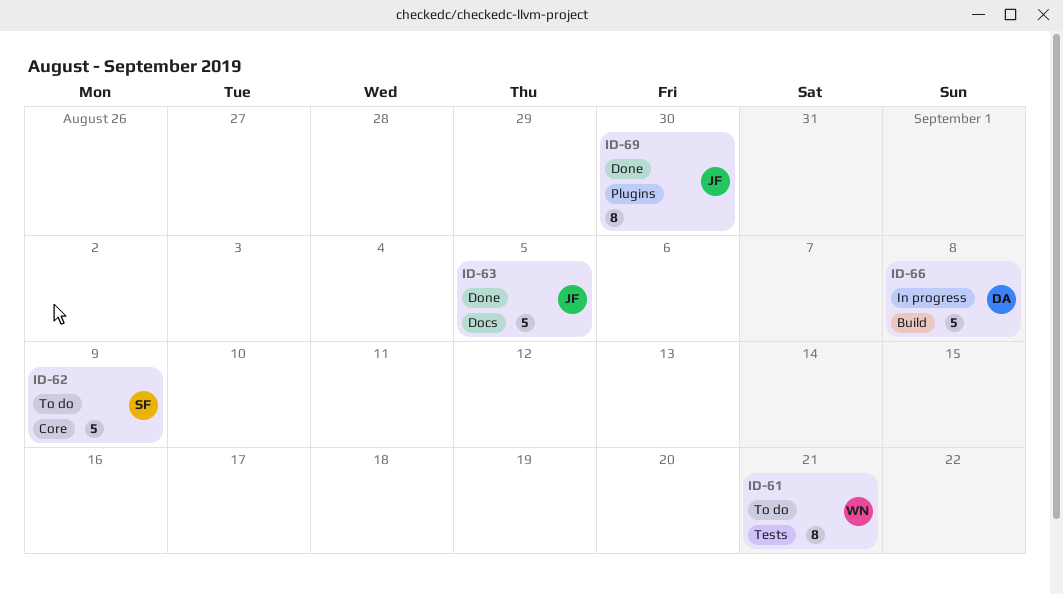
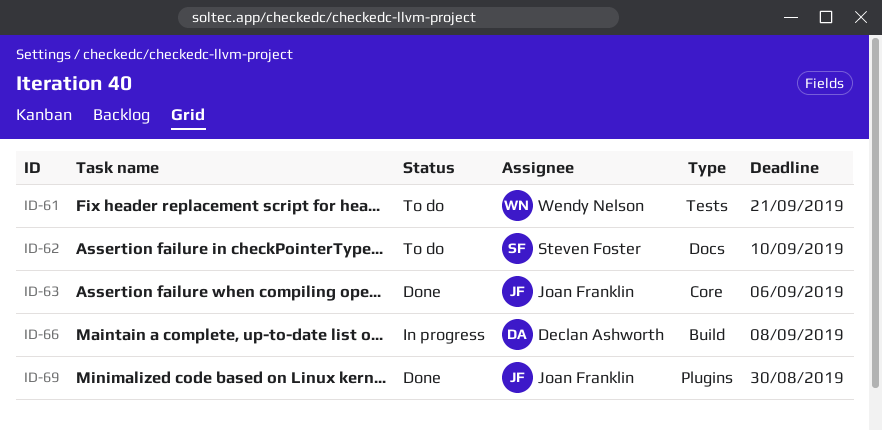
ID-62, label: Core -> Docs
ID-62, due: Sep 9 -> Sep 10
ID-63, label: Docs -> Core
ID-63, due: Sep 5 -> Sep 6

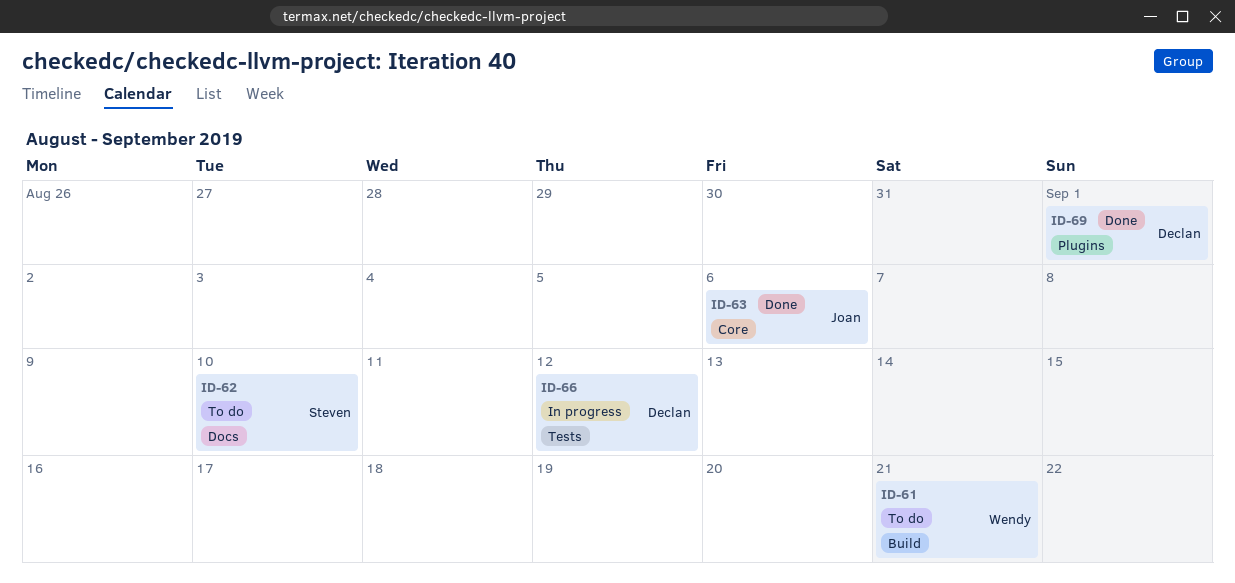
ID-61, label: Tests -> Build
ID-66, label: Build -> Tests
ID-66, due: Sep 8 -> Sep 12
ID-69, owner: Joan Franklin -> Declan Ashworth
ID-69, due: Aug 30 -> Sep 1

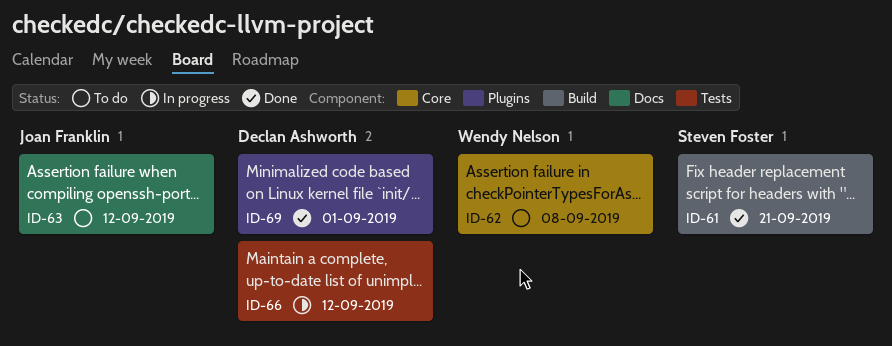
ID-61, status: To do -> Done
ID-61, owner: Wendy Nelson -> Steven Foster
ID-62, owner: Steven Foster -> Wendy Nelson
ID-62, label: Docs -> Core
ID-62, due: Sep 10 -> Sep 8
ID-63, status: Done -> To do
ID-63, label: Core -> Docs
ID-63, due: Sep 6 -> Sep 12

